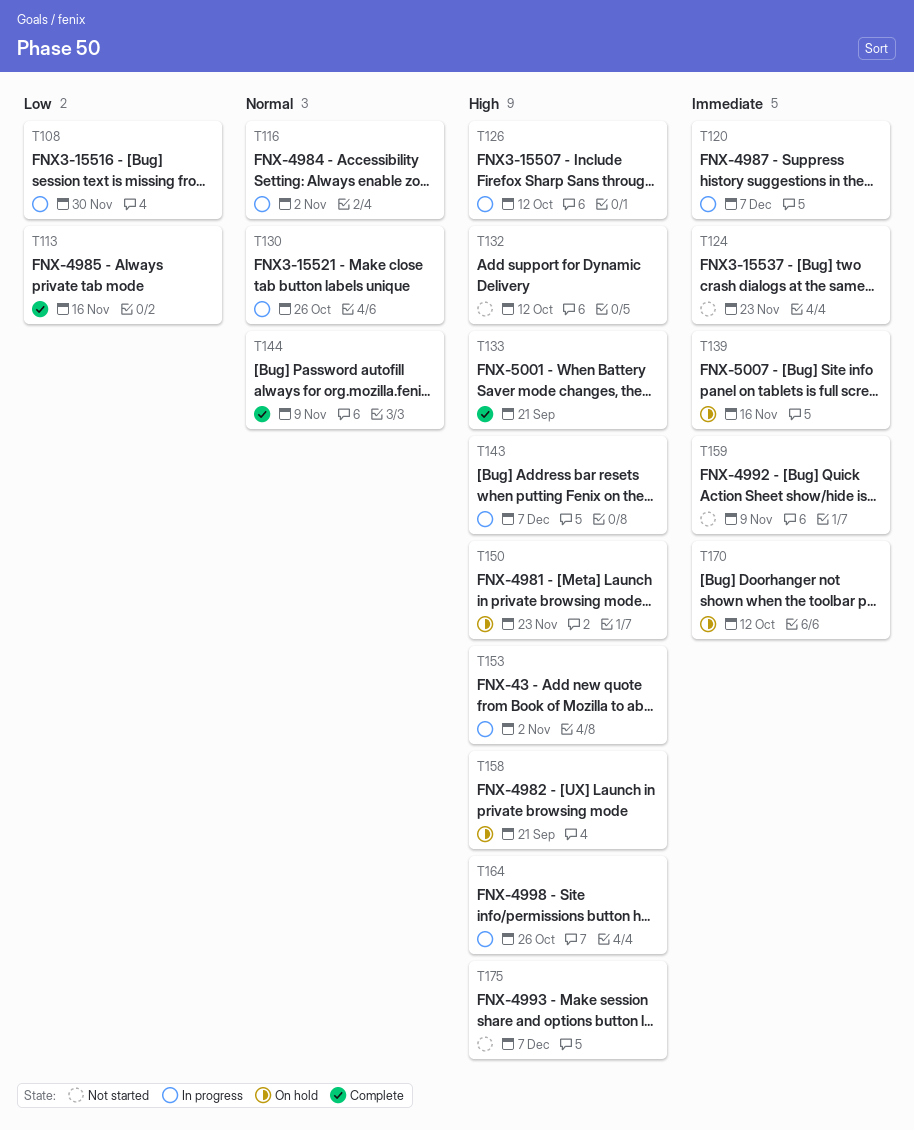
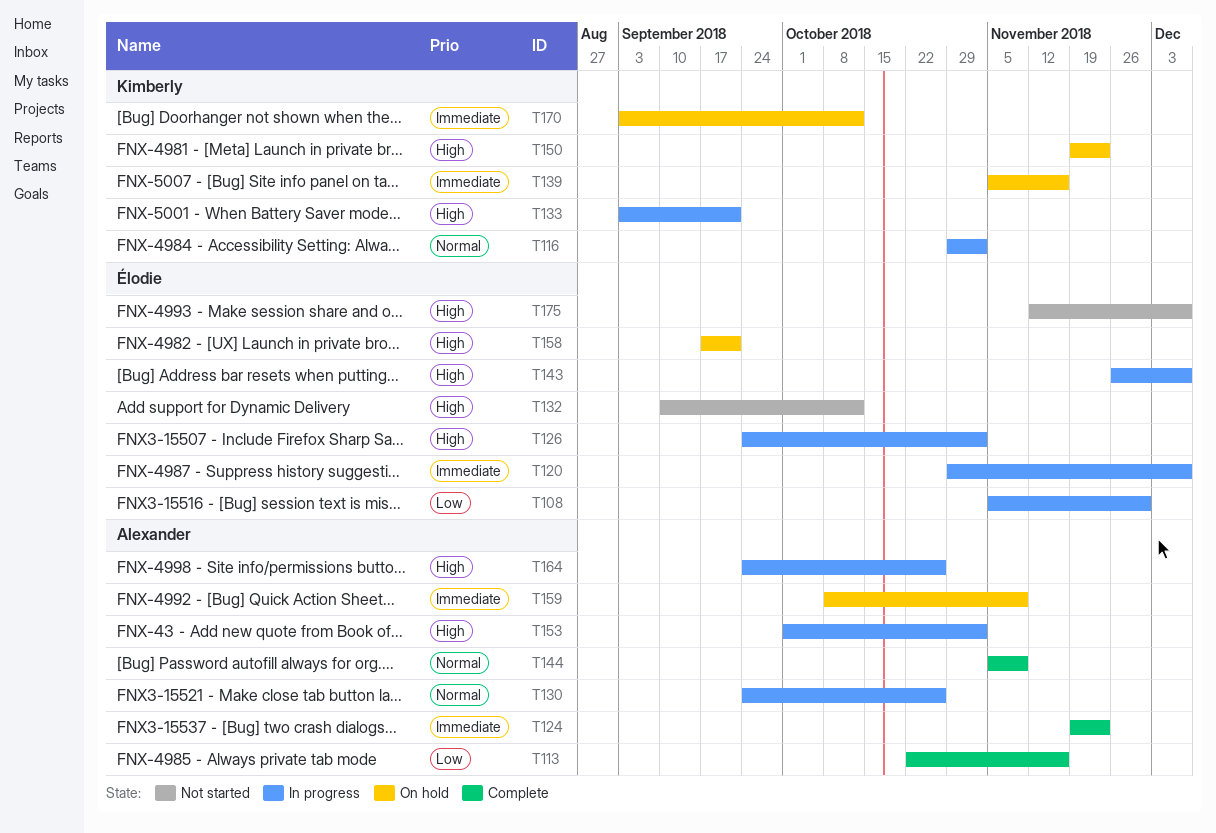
T124, status: Not started -> Complete
T126, due: Oct 12 -> Nov 2
T133, status: Complete -> In progress
T159, status: Not started -> On hold

